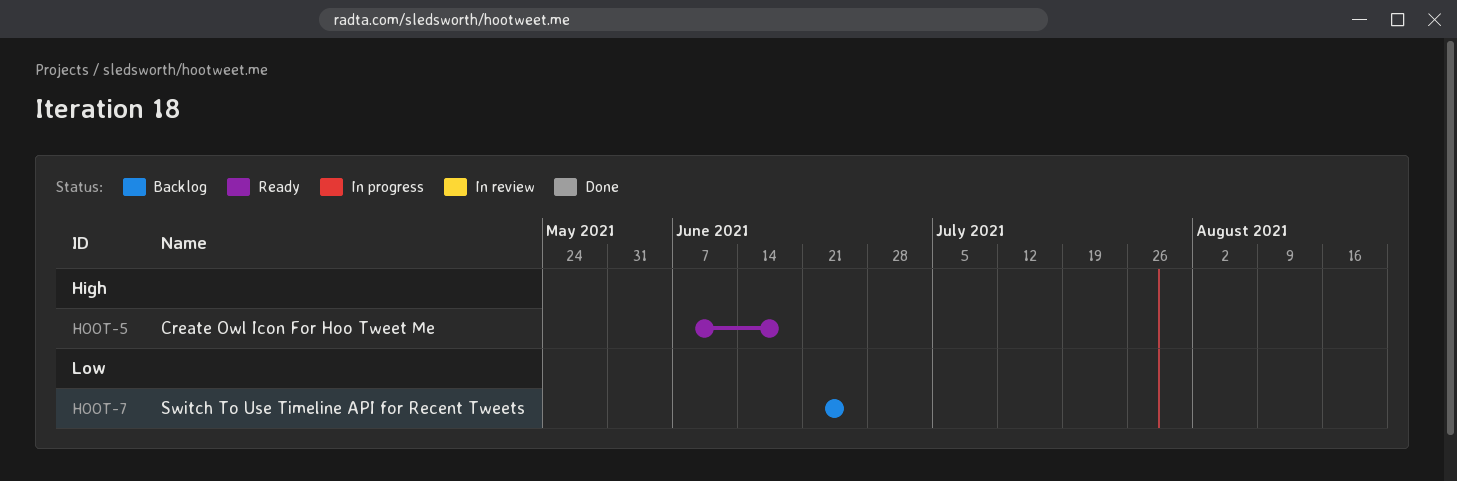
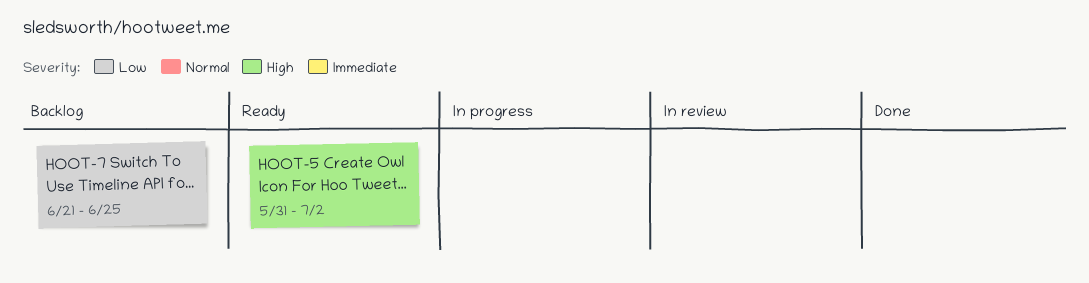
HOOT-5, start: Jun 7 -> May 31
HOOT-5, due: Jun 18 -> Jul 2

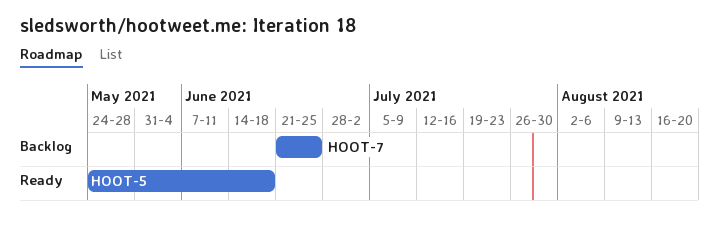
HOOT-5, start: May 31 -> May 24
HOOT-5, due: Jul 2 -> Jun 18

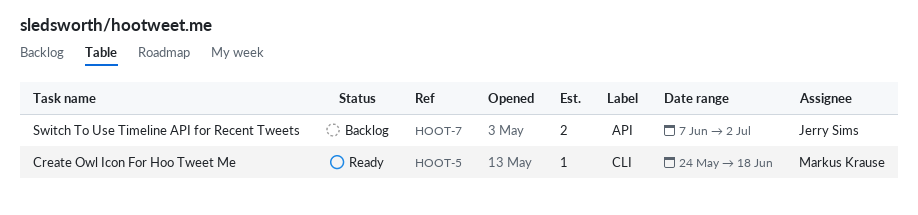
HOOT-7, start: Jun 21 -> Jun 7
HOOT-7, due: Jun 25 -> Jul 2

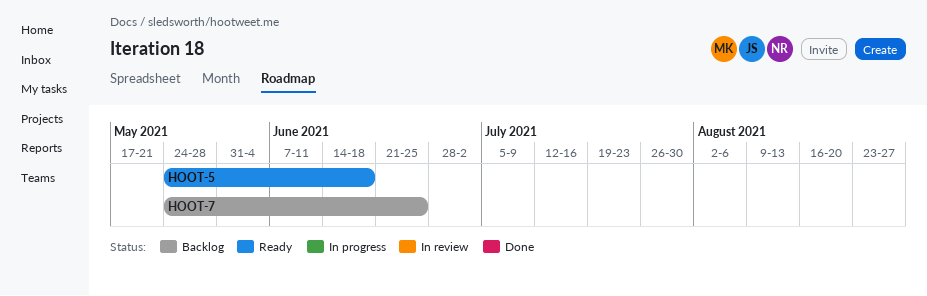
HOOT-7, start: Jun 7 -> May 24
HOOT-7, due: Jul 2 -> Jun 25

